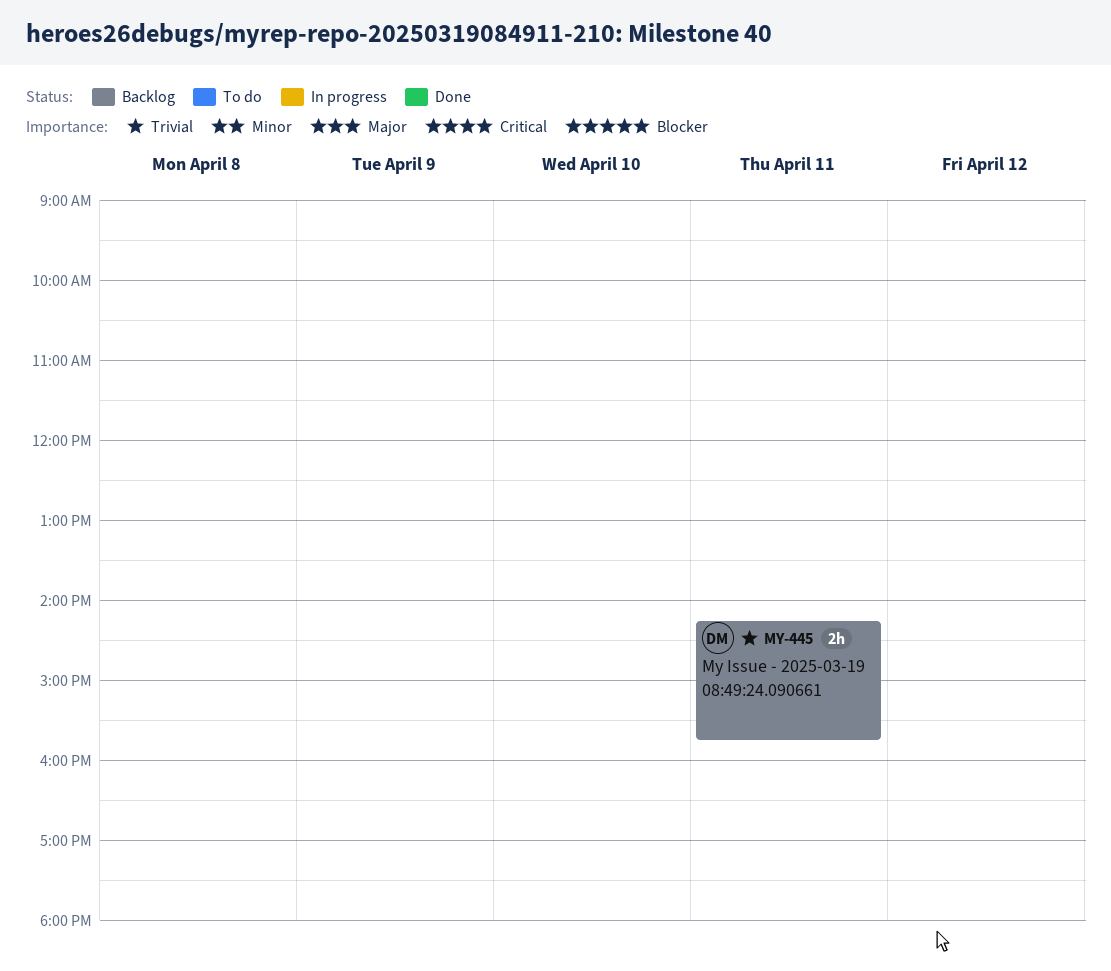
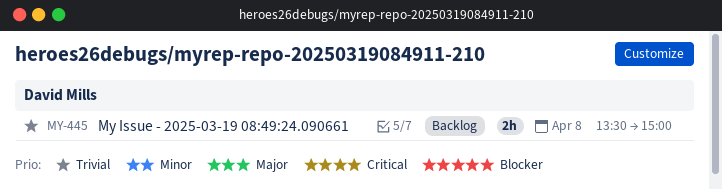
MY-445, day: Apr 11 -> Apr 8
MY-445, begins: 14:15 -> 13:30
MY-445, ends: 15:45 -> 15:00

